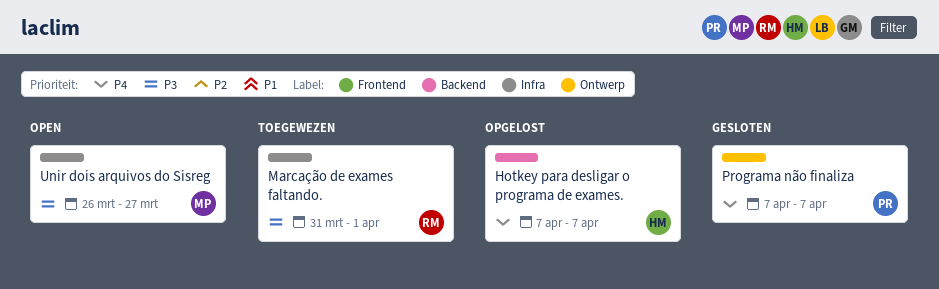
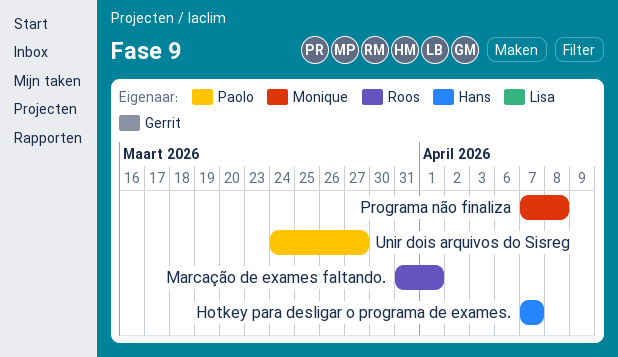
Programa não finaliza, owner: Paolo -> Monique
Programa não finaliza, due: Apr 7 -> Apr 8
Unir dois arquivos do Sisreg, owner: Monique -> Paolo
Unir dois arquivos do Sisreg, start: Mar 26 -> Mar 24

